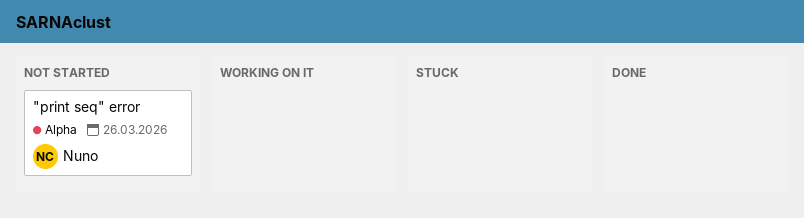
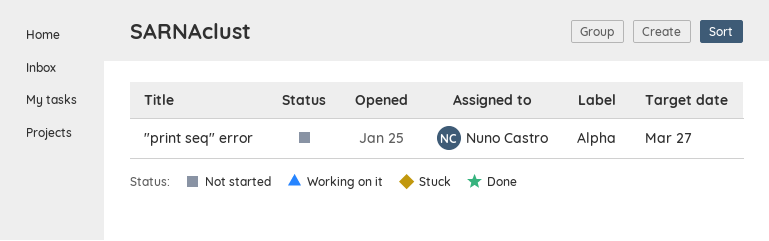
"print seq" error, due: Mar 26 -> Mar 27

